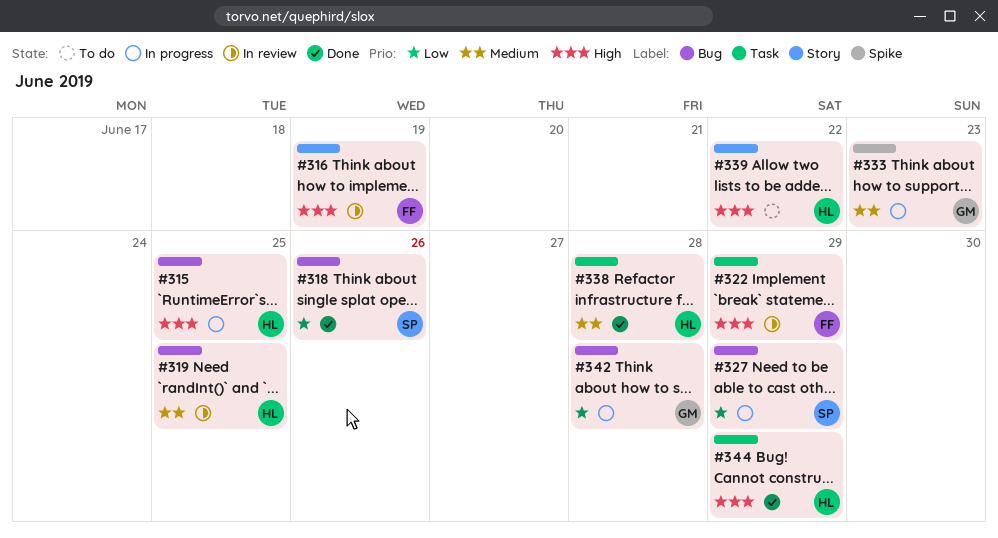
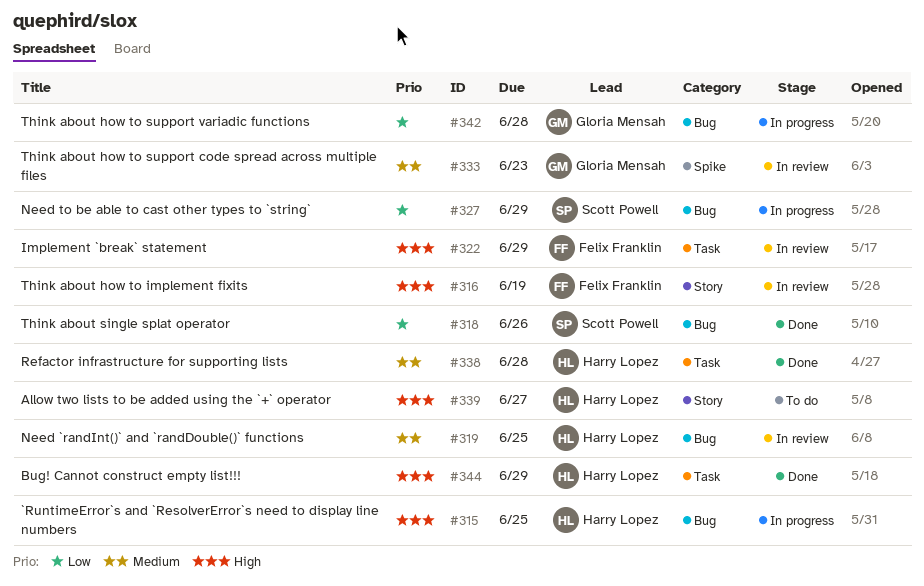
#333, status: In progress -> In review
#339, due: Jun 22 -> Jun 27

